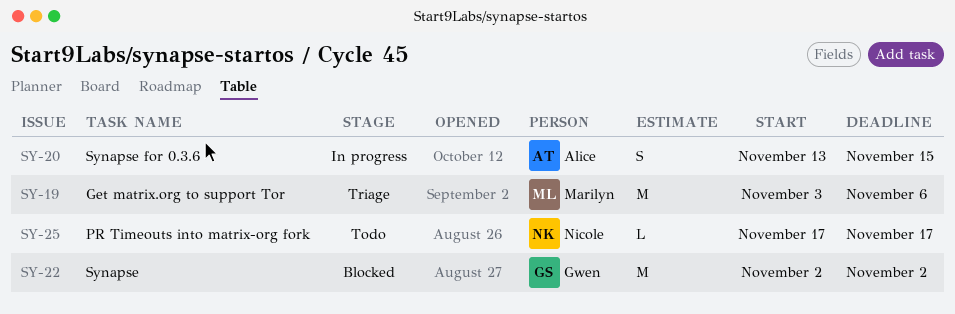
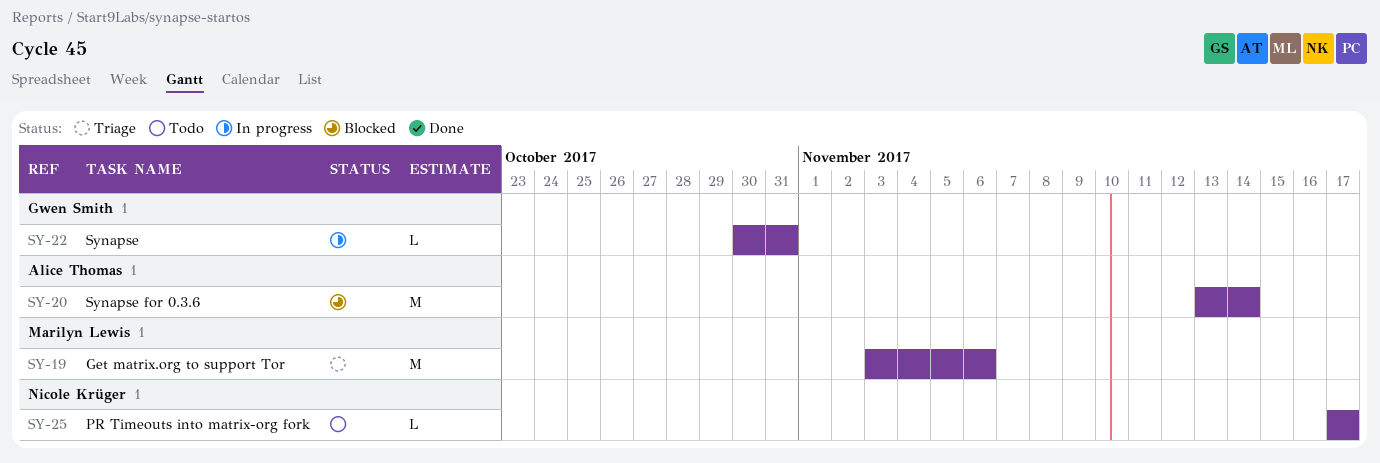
SY-20, status: In progress -> Blocked
SY-20, estimate: S -> M
SY-20, due: Nov 15 -> Nov 14
SY-22, status: Blocked -> In progress
SY-22, estimate: M -> L
SY-22, start: Nov 2 -> Oct 30
SY-22, due: Nov 2 -> Oct 31

